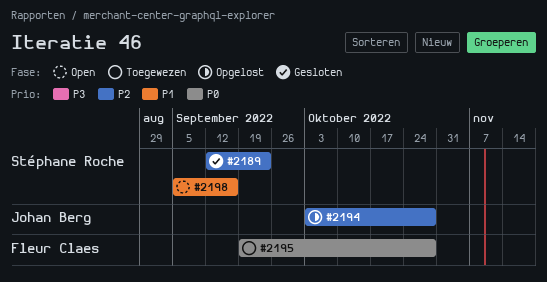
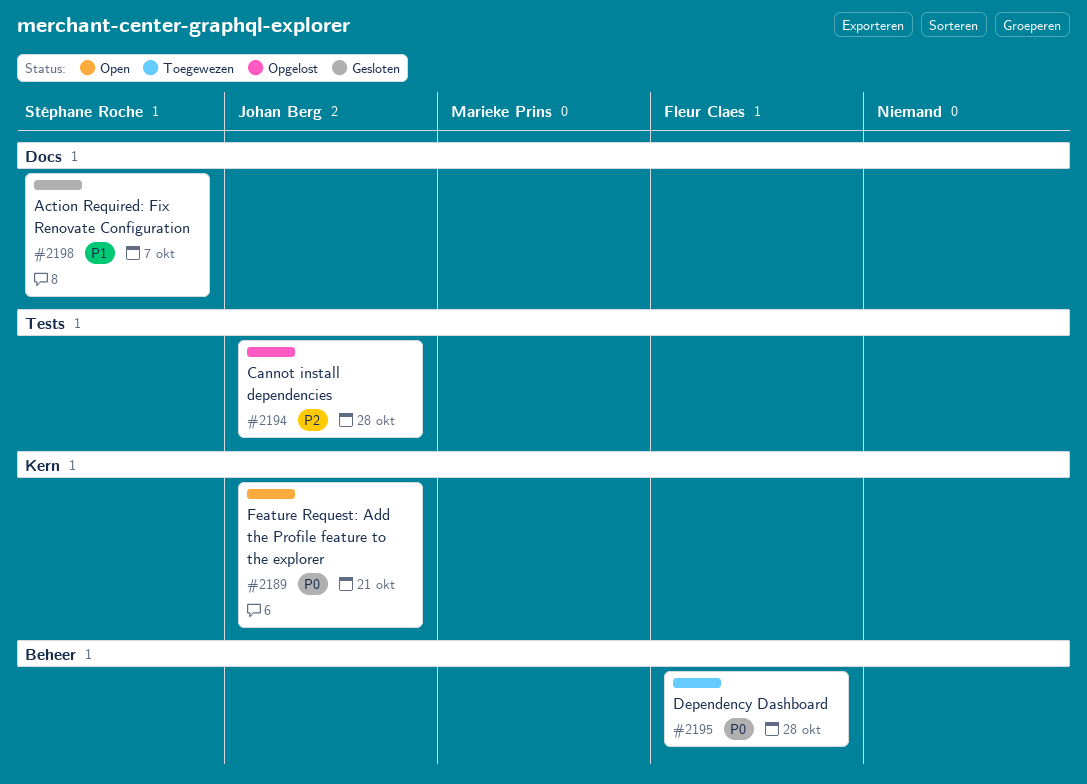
#2189, status: Gesloten -> Open
#2189, owner: Stéphane Roche -> Johan Berg
#2189, priority: P2 -> P0
#2189, due: Sep 23 -> Oct 21
#2198, status: Open -> Gesloten
#2198, due: Sep 16 -> Oct 7

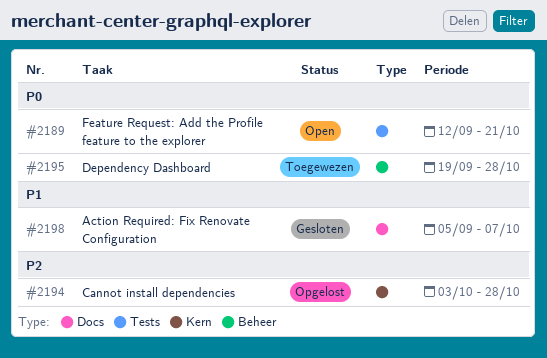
#2189, label: Kern -> Tests
#2194, label: Tests -> Kern

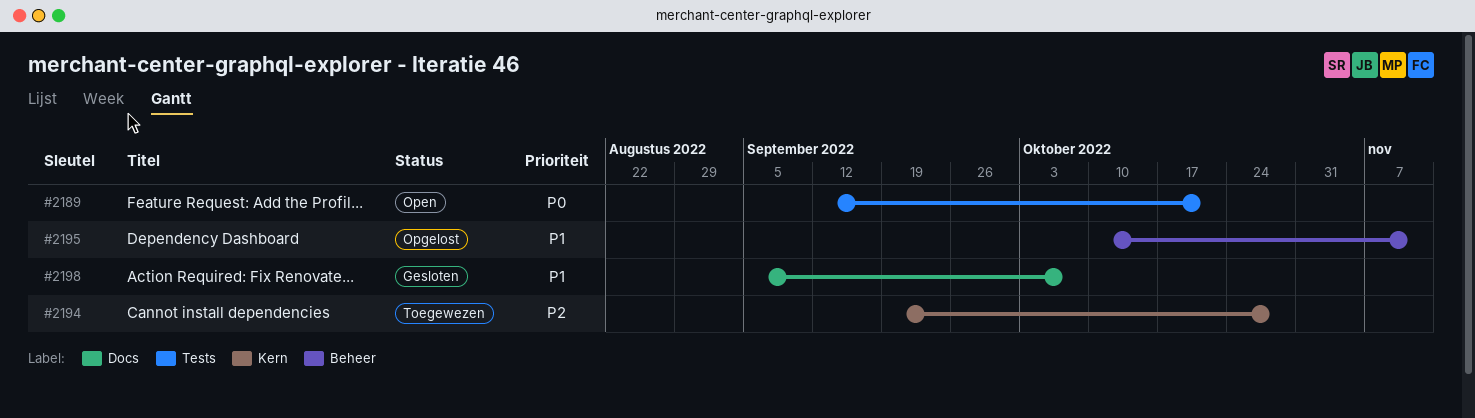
#2194, status: Opgelost -> Toegewezen
#2194, start: Oct 3 -> Sep 19
#2195, status: Toegewezen -> Opgelost
#2195, priority: P0 -> P1
#2195, start: Sep 19 -> Oct 10
#2195, due: Oct 28 -> Nov 11

